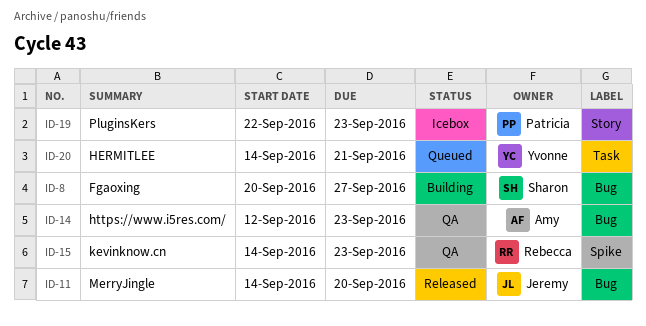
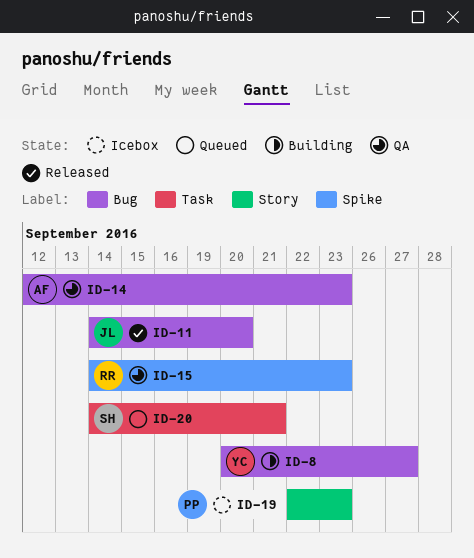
ID-8, owner: Sharon -> Yvonne
ID-20, owner: Yvonne -> Sharon

